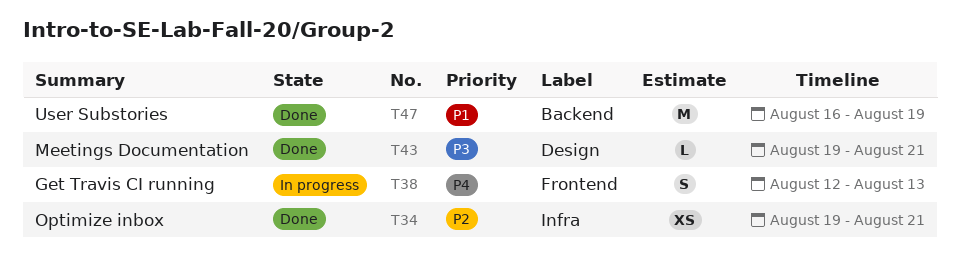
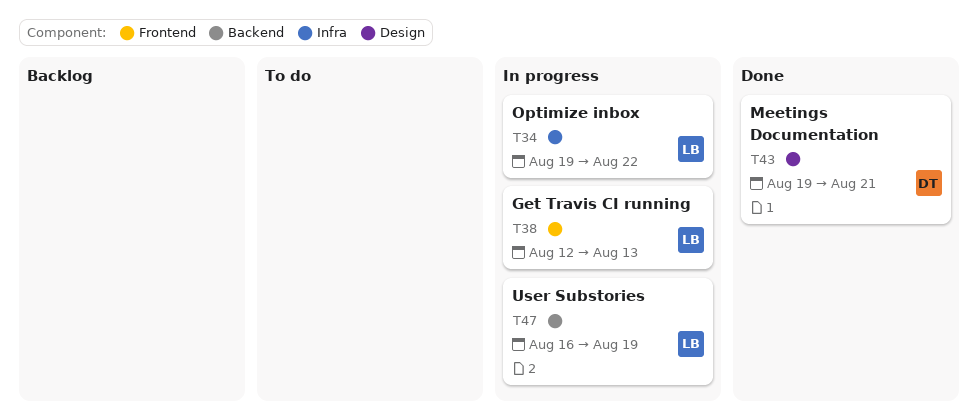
T34, status: Done -> In progress
T34, due: Aug 21 -> Aug 22
T47, status: Done -> In progress

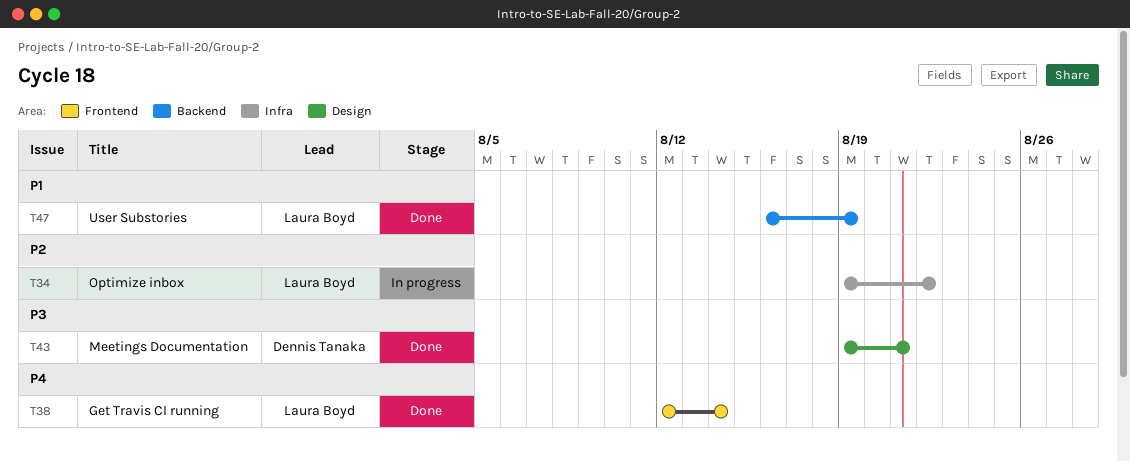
T38, status: In progress -> Done
T38, due: Aug 13 -> Aug 14
T47, status: In progress -> Done

